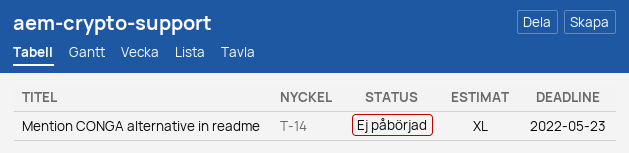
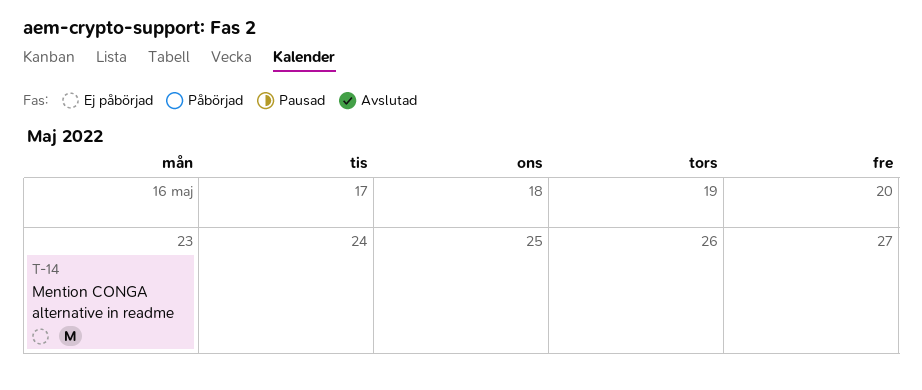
T-14, estimate: XL -> M

